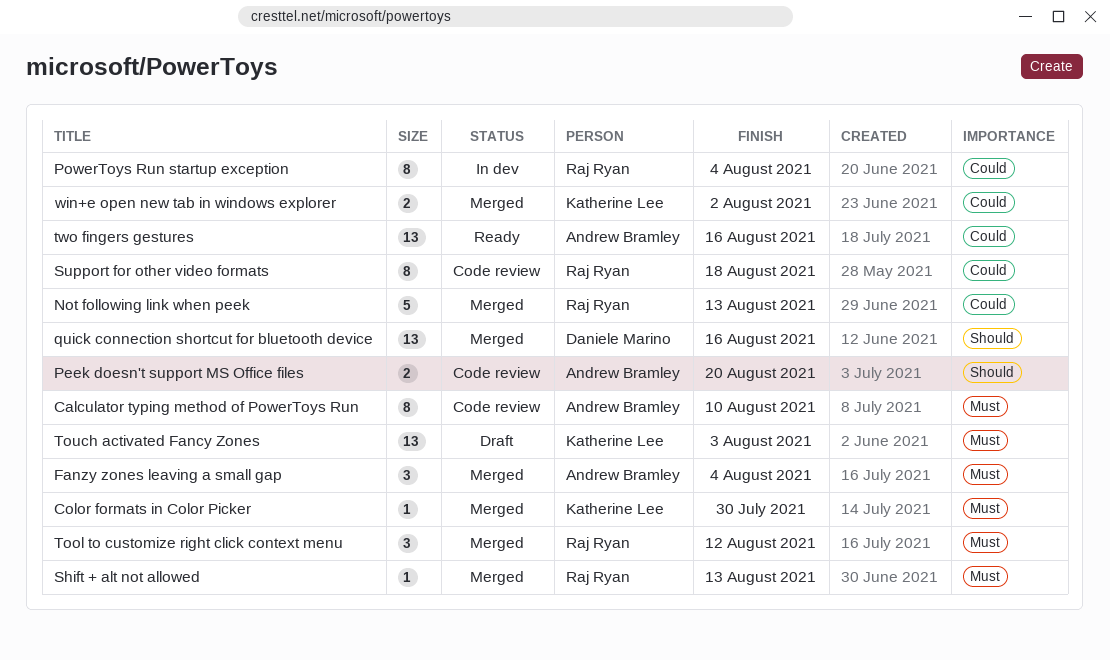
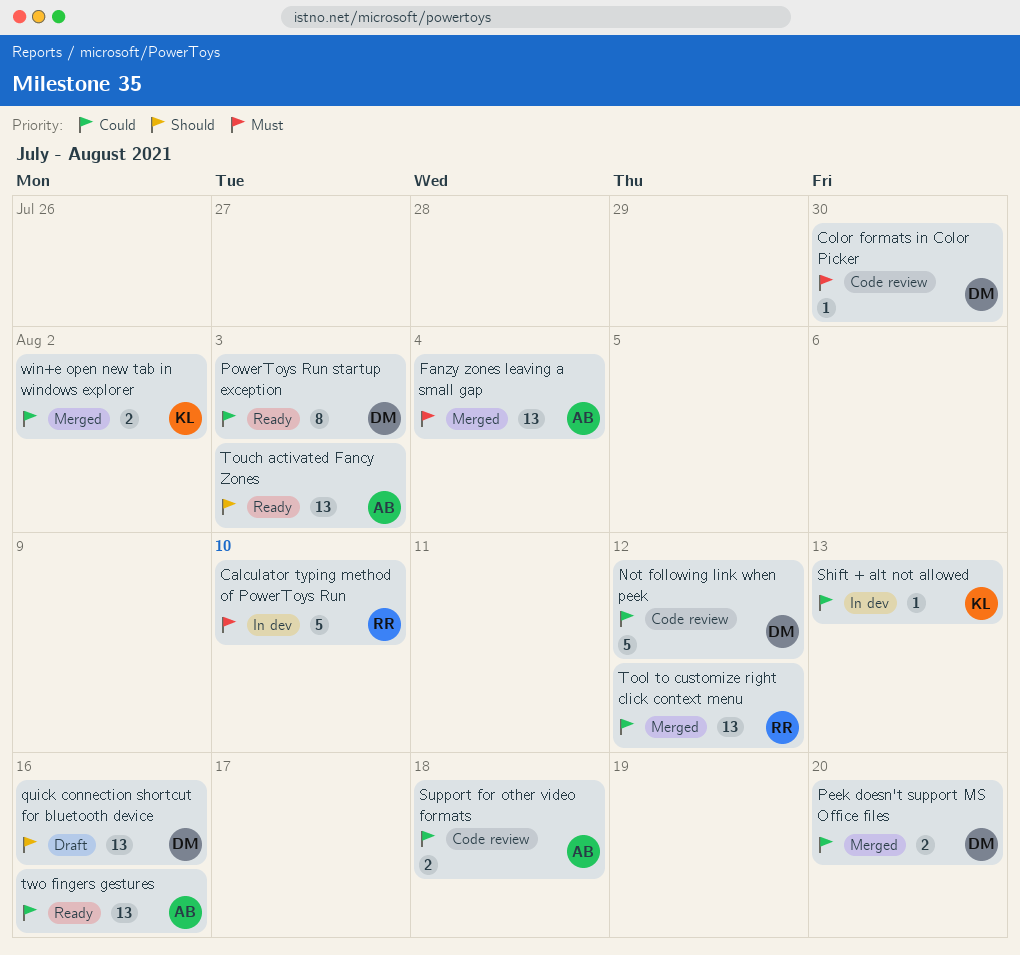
Calculator typing method of PowerToys Run, status: Code review -> In dev
Calculator typing method of PowerToys Run, owner: Andrew Bramley -> Raj Ryan
Calculator typing method of PowerToys Run, estimate: 8 -> 5
Color formats in Color Picker, status: Merged -> Code review
Color formats in Color Picker, owner: Katherine Lee -> Daniele Marino
Fanzy zones leaving a small gap, estimate: 3 -> 13
Not following link when peek, status: Merged -> Code review
Not following link when peek, owner: Raj Ryan -> Daniele Marino
Not following link when peek, due: Aug 13 -> Aug 12
Peek doesn't support MS Office files, status: Code review -> Merged
Peek doesn't support MS Office files, owner: Andrew Bramley -> Daniele Marino
Peek doesn't support MS Office files, priority: Should -> Could
PowerToys Run startup exception, status: In dev -> Ready
PowerToys Run startup exception, owner: Raj Ryan -> Daniele Marino
PowerToys Run startup exception, due: Aug 4 -> Aug 3
quick connection shortcut for bluetooth device, status: Merged -> Draft
Shift + alt not allowed, status: Merged -> In dev
Shift + alt not allowed, owner: Raj Ryan -> Katherine Lee
Shift + alt not allowed, priority: Must -> Could
Support for other video formats, owner: Raj Ryan -> Andrew Bramley
Support for other video formats, estimate: 8 -> 2
Tool to customize right click context menu, priority: Must -> Could
Tool to customize right click context menu, estimate: 3 -> 13
Touch activated Fancy Zones, status: Draft -> Ready
Touch activated Fancy Zones, owner: Katherine Lee -> Andrew Bramley
Touch activated Fancy Zones, priority: Must -> Should

